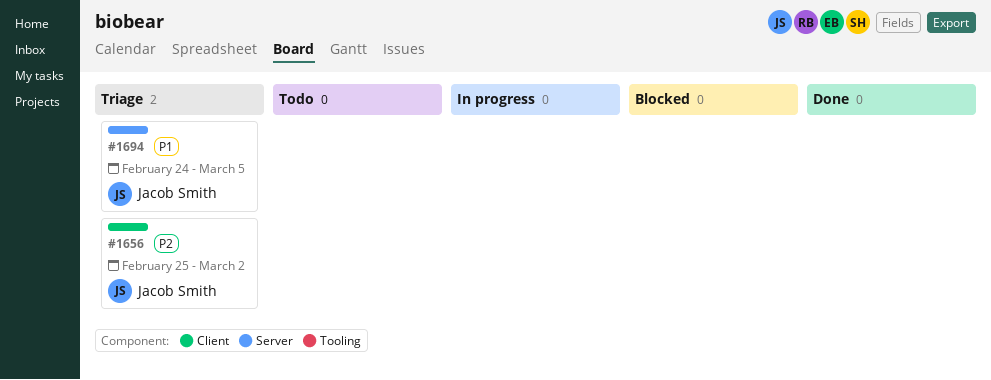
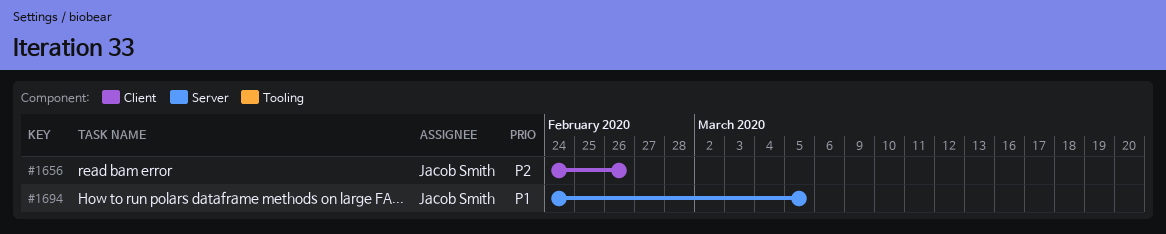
#1656, start: Feb 25 -> Feb 24
#1656, due: Mar 2 -> Feb 26

